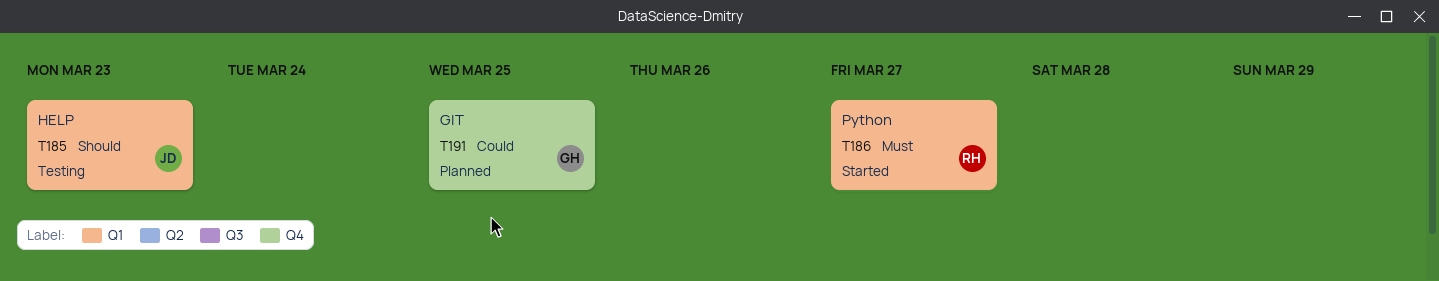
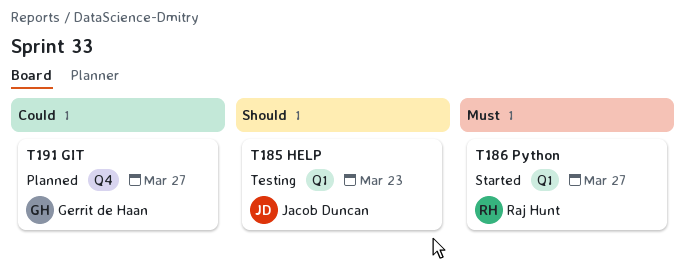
T191, due: Mar 25 -> Mar 27

